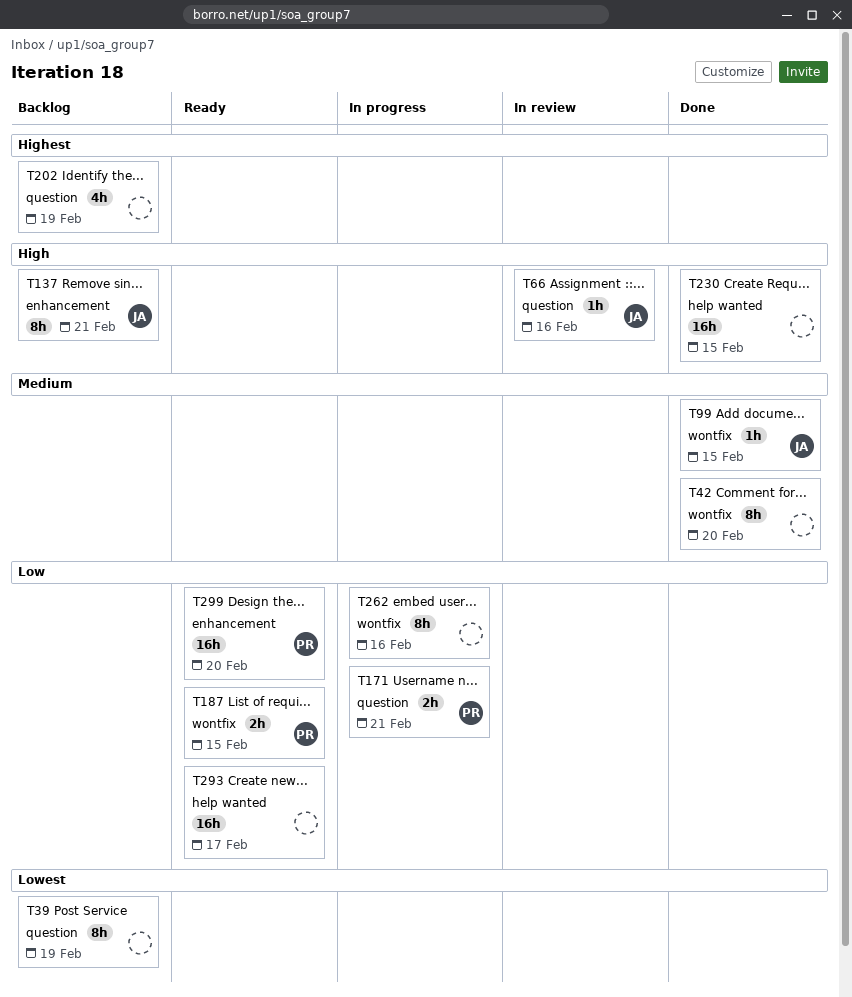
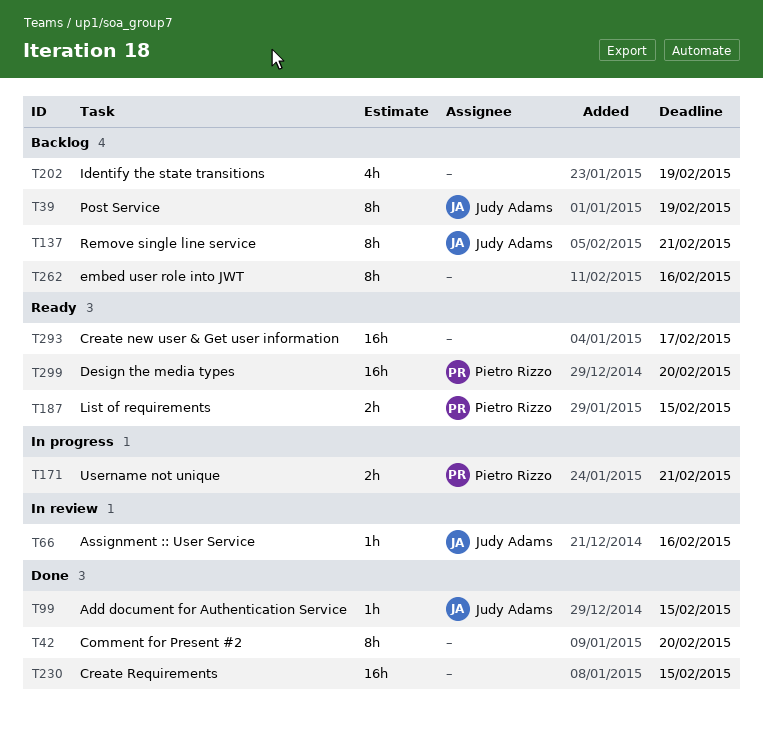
T39, owner: none -> Judy Adams
T262, status: In progress -> Backlog

